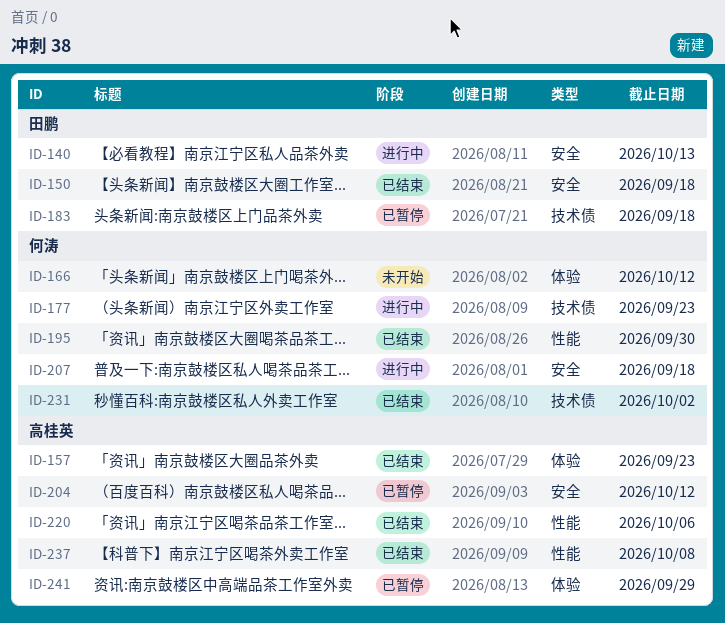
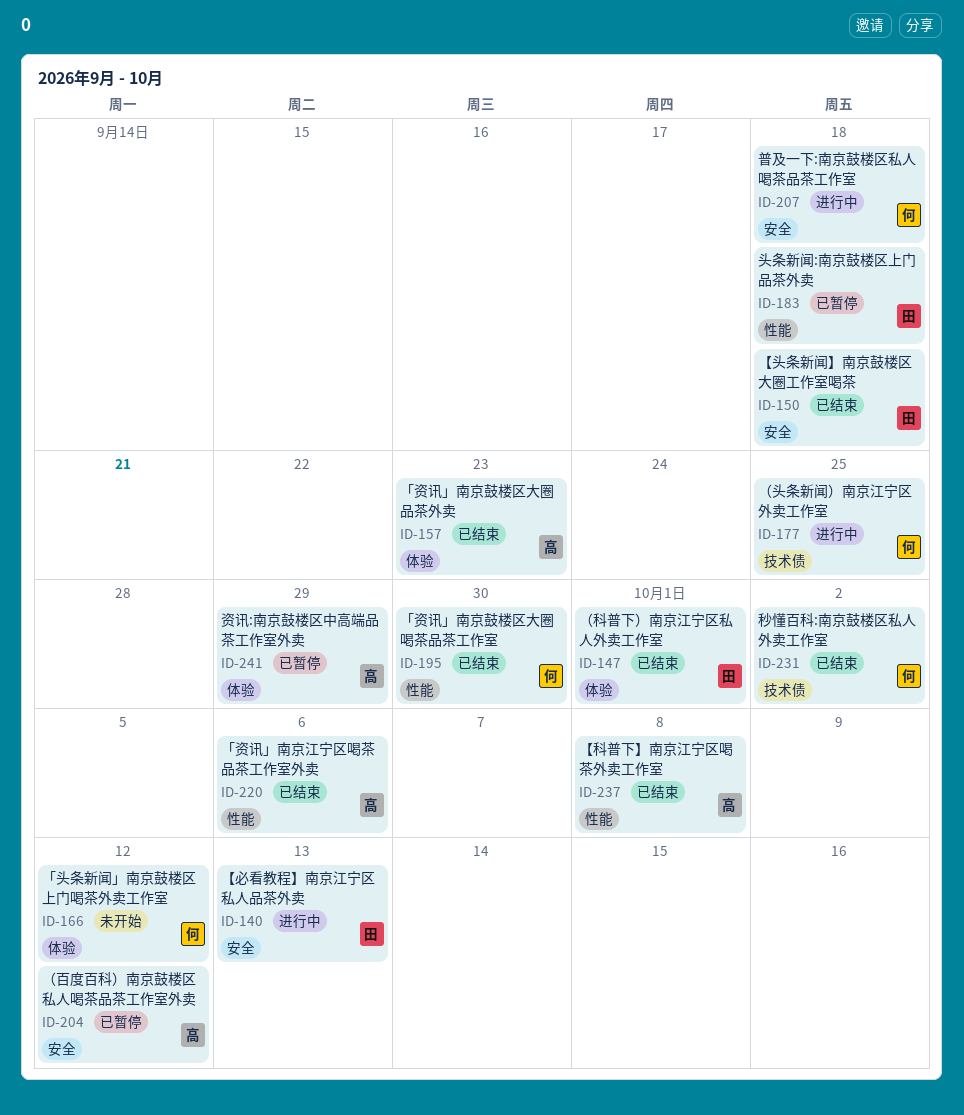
ID-147: none -> present
ID-177, due: Sep 23 -> Sep 25
ID-183, label: 技术债 -> 性能

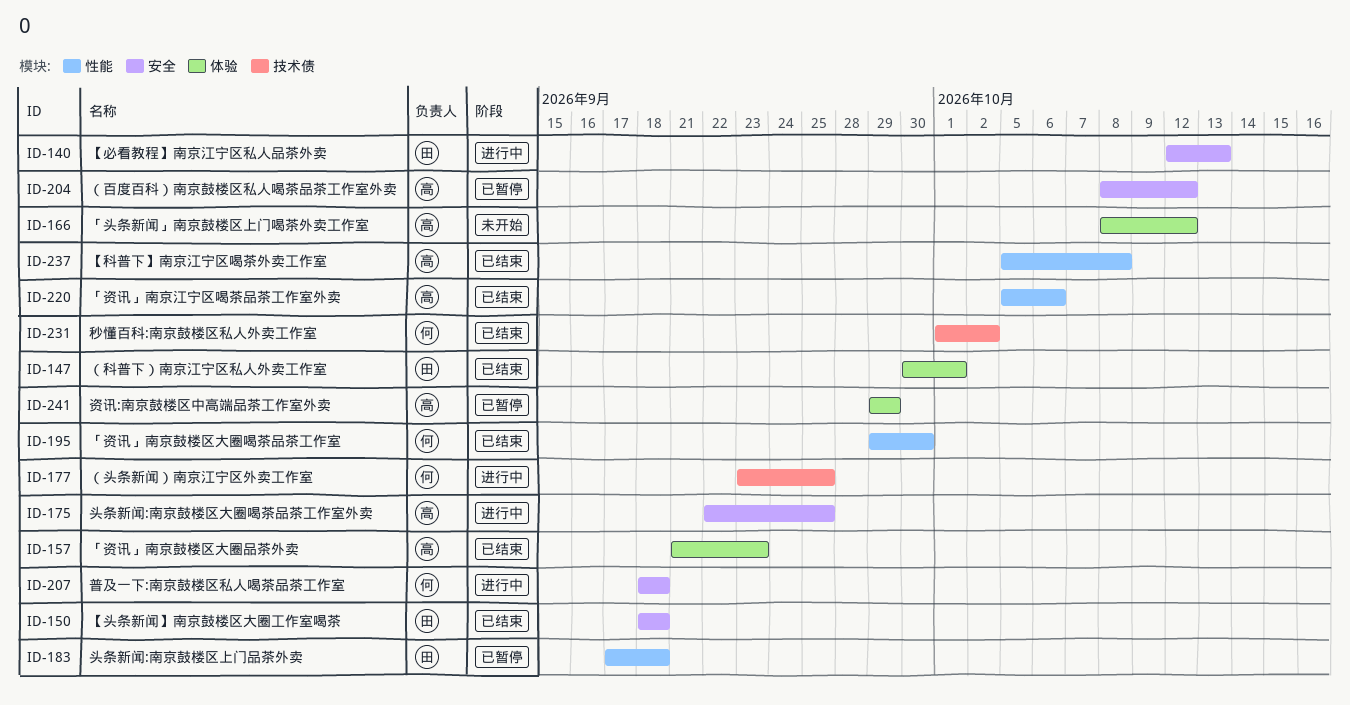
ID-166, owner: 何 -> 高
ID-175: none -> present

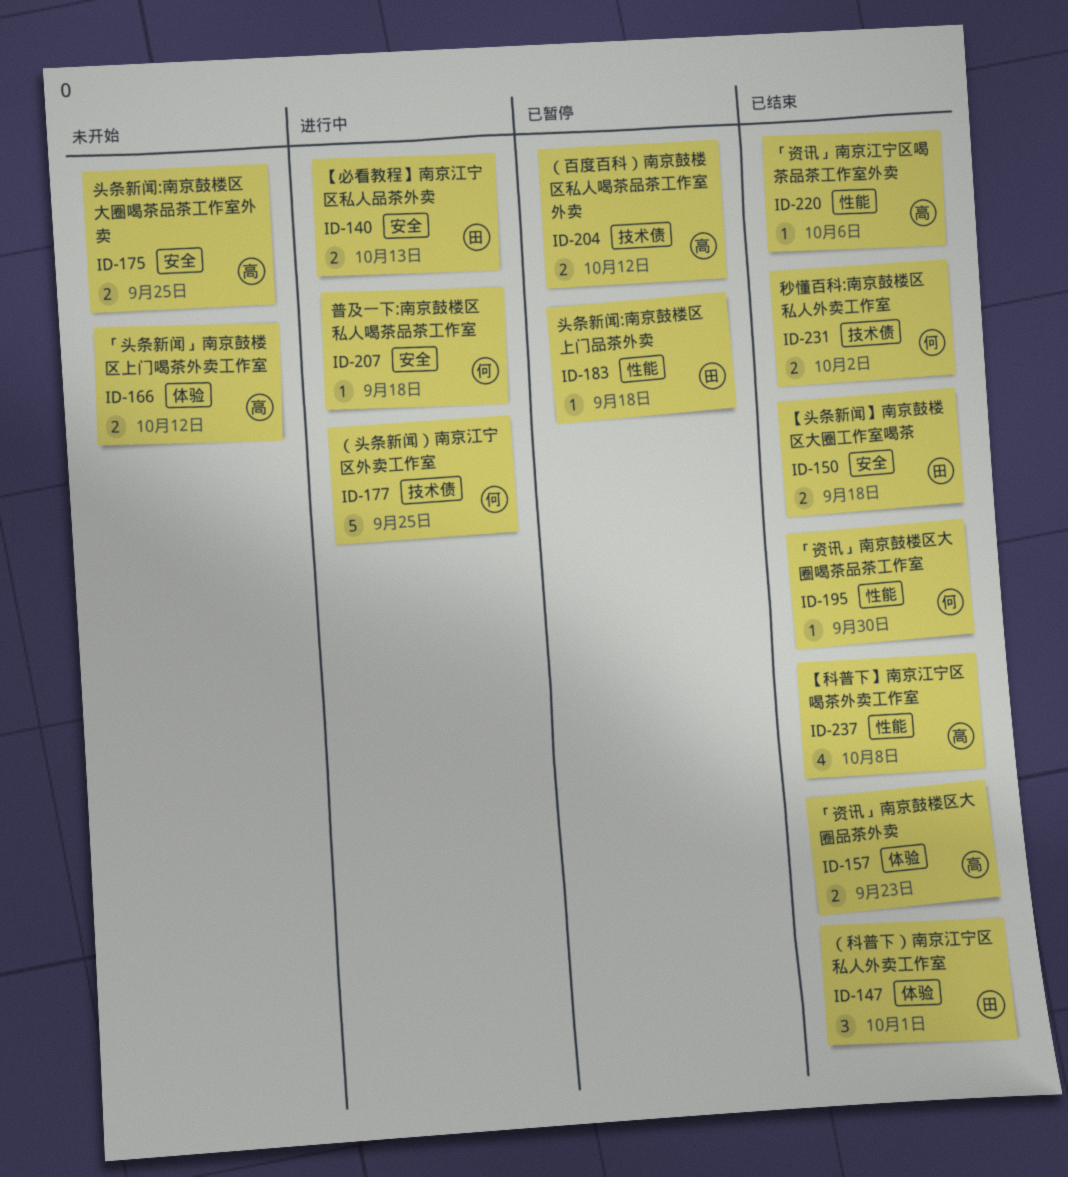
ID-175, status: 进行中 -> 未开始
ID-204, label: 安全 -> 技术债
ID-241: present -> none

